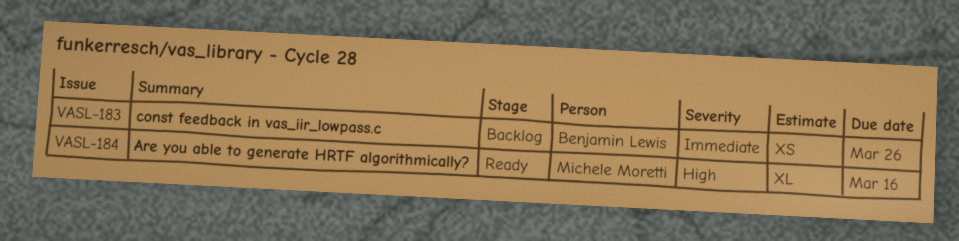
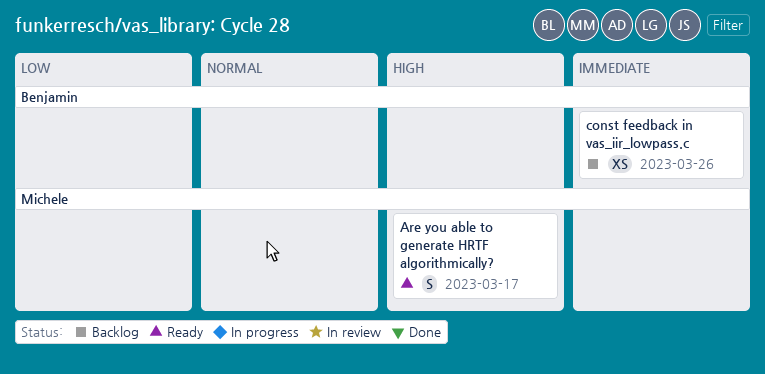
Are you able to generate HRTF algorithmically?, estimate: XL -> S
Are you able to generate HRTF algorithmically?, due: Mar 16 -> Mar 17

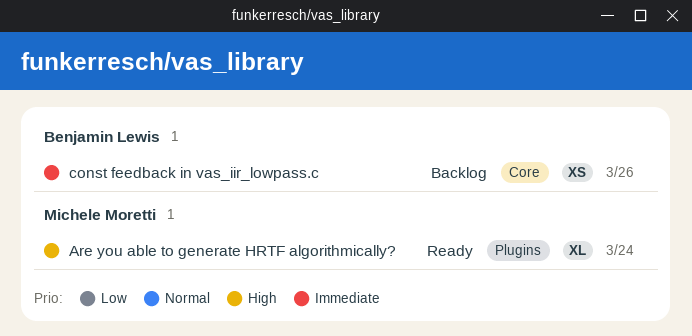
Are you able to generate HRTF algorithmically?, estimate: S -> XL
Are you able to generate HRTF algorithmically?, due: Mar 17 -> Mar 24

